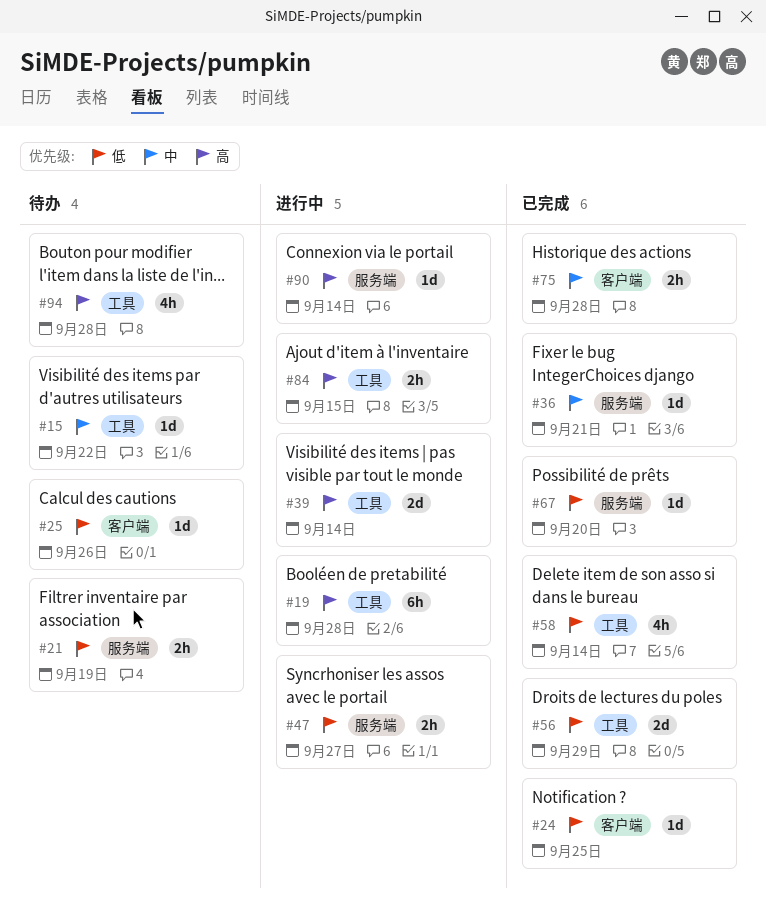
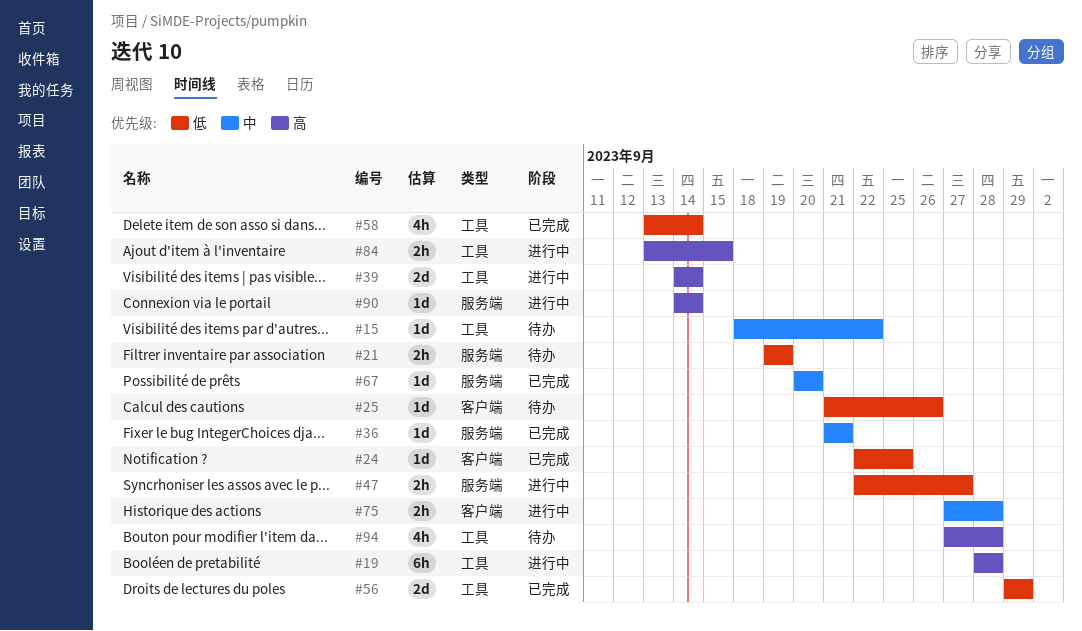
#67, priority: 低 -> 中
#75, status: 已完成 -> 进行中

